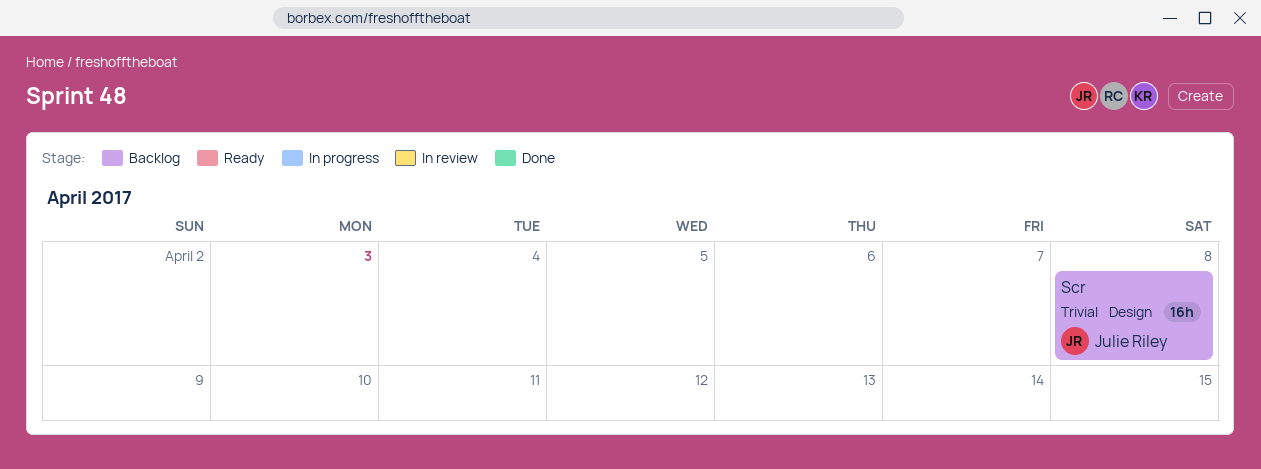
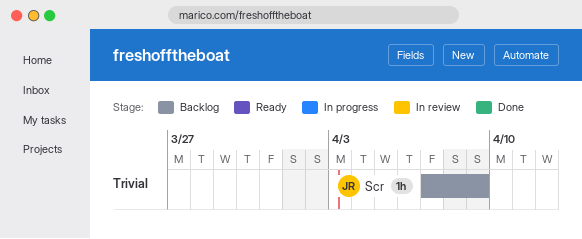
Scr, estimate: 16h -> 1h
Scr, due: Apr 8 -> Apr 9

